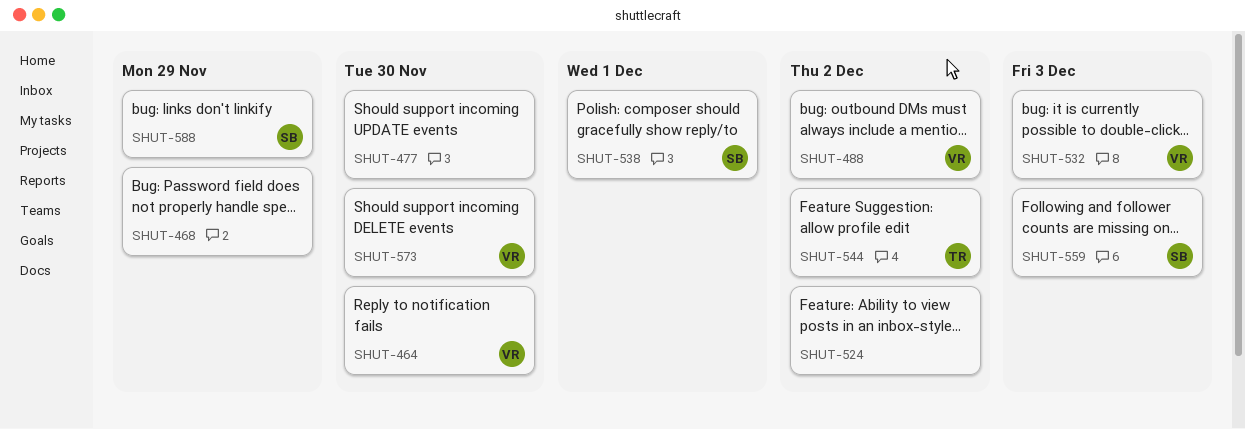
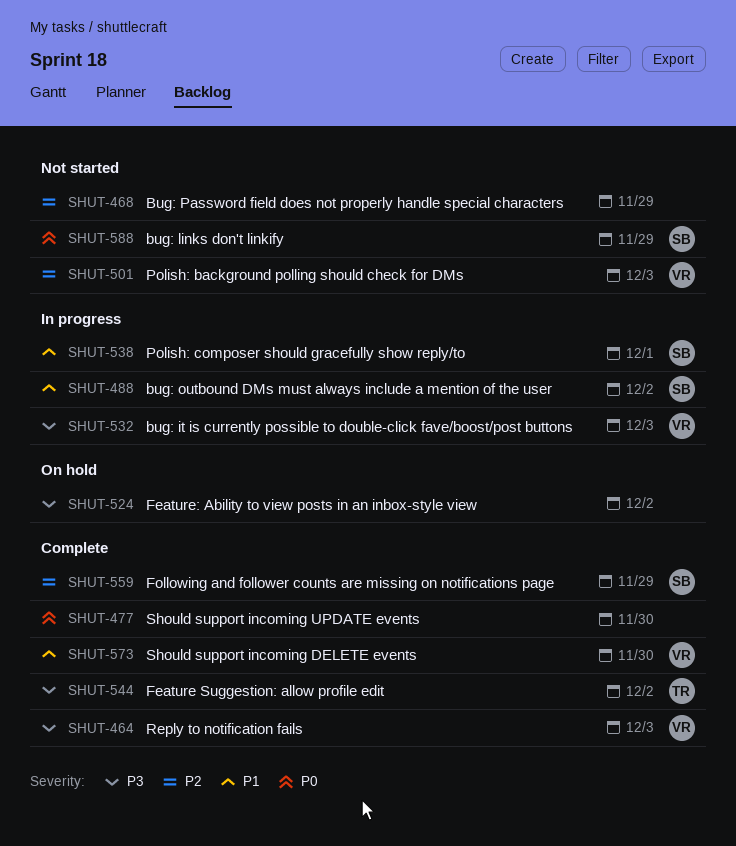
SHUT-464, day: Nov 30 -> Dec 3
SHUT-488, owner: VR -> SB
SHUT-501: none -> present
SHUT-559, day: Dec 3 -> Nov 29

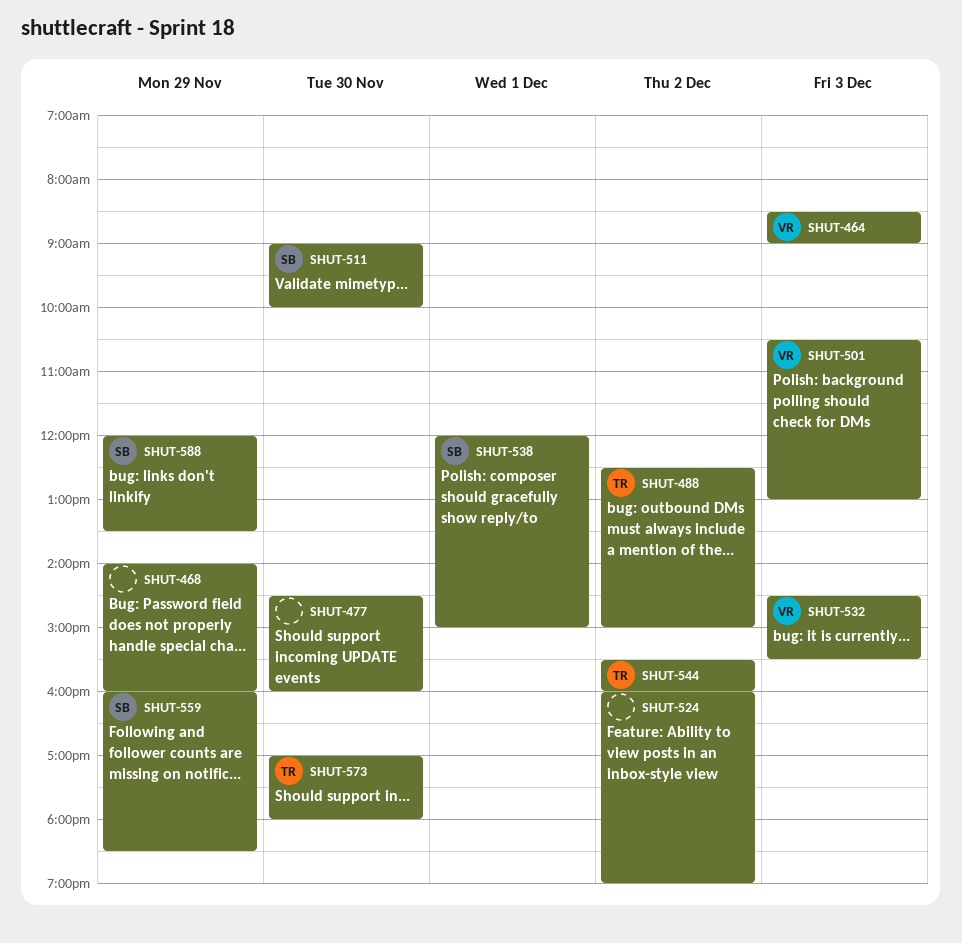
SHUT-488, owner: SB -> TR
SHUT-511: none -> present
SHUT-573, owner: VR -> TR

